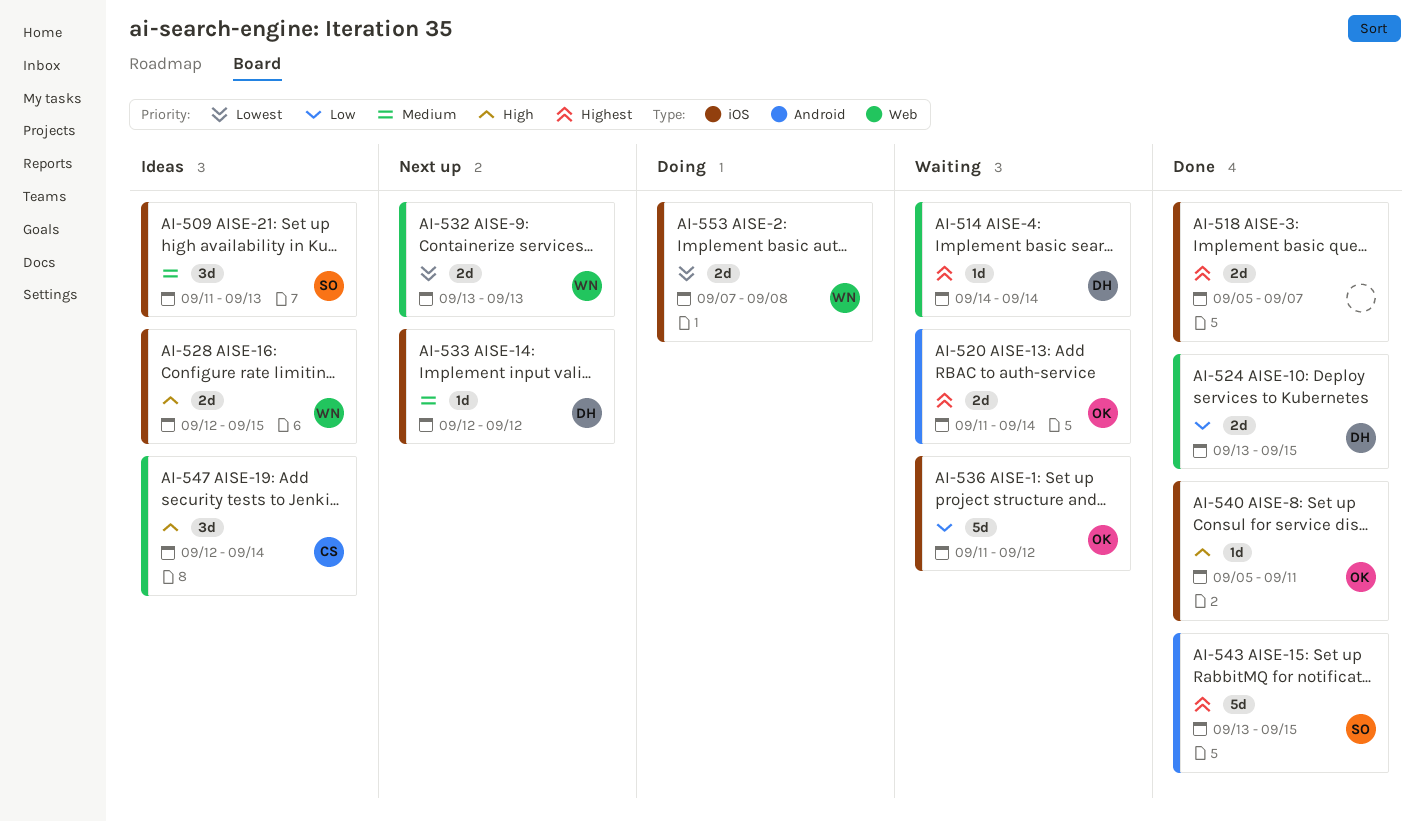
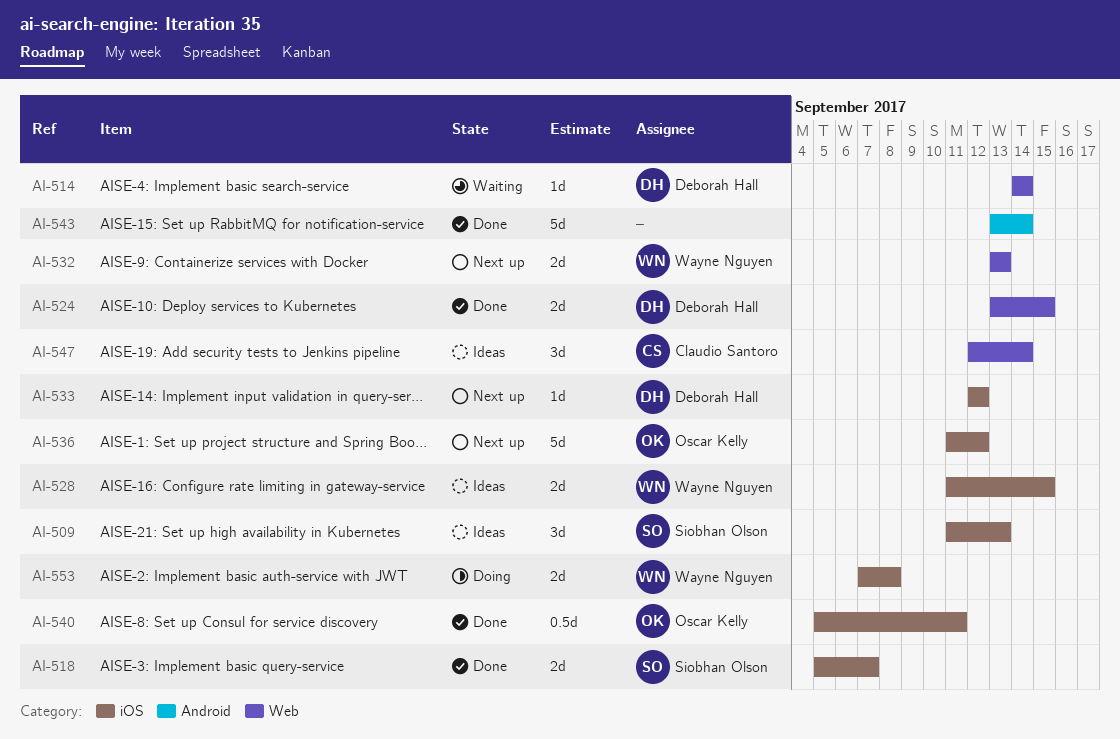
AI-518, owner: none -> Siobhan Olson
AI-520: present -> none
AI-528, start: Sep 12 -> Sep 11
AI-536, status: Waiting -> Next up
AI-540, estimate: 1d -> 0.5d
AI-543, owner: Siobhan Olson -> none
AI-543, due: Sep 15 -> Sep 14

